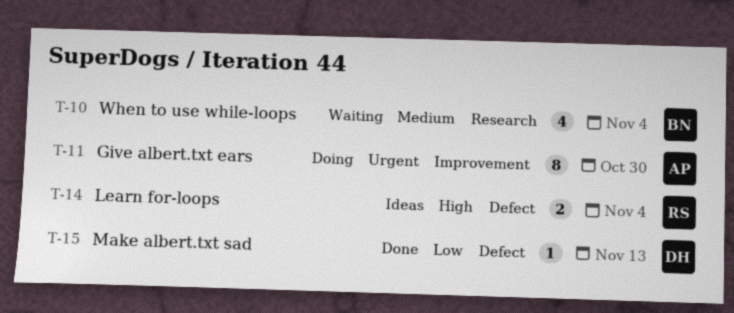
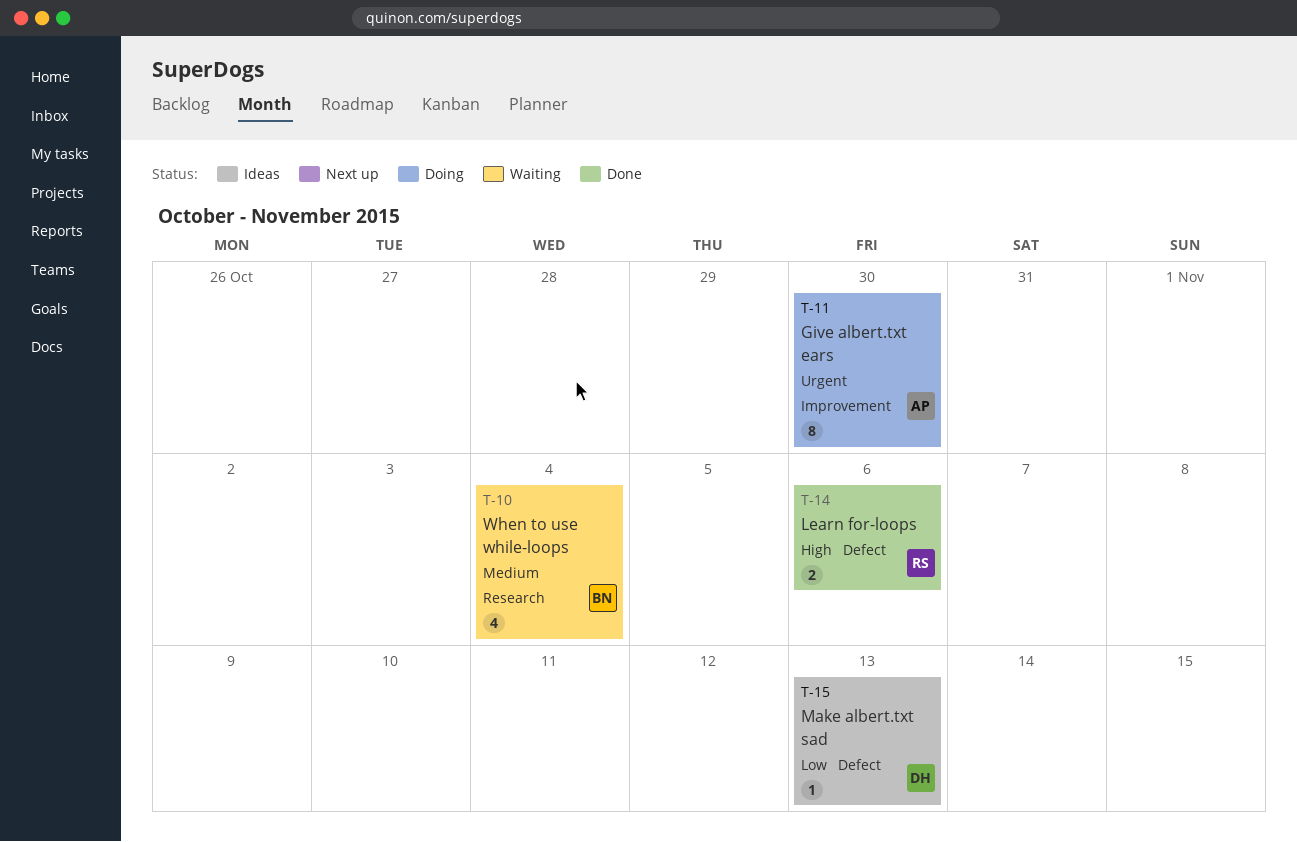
T-14, status: Ideas -> Done
T-14, due: Nov 4 -> Nov 6
T-15, status: Done -> Ideas

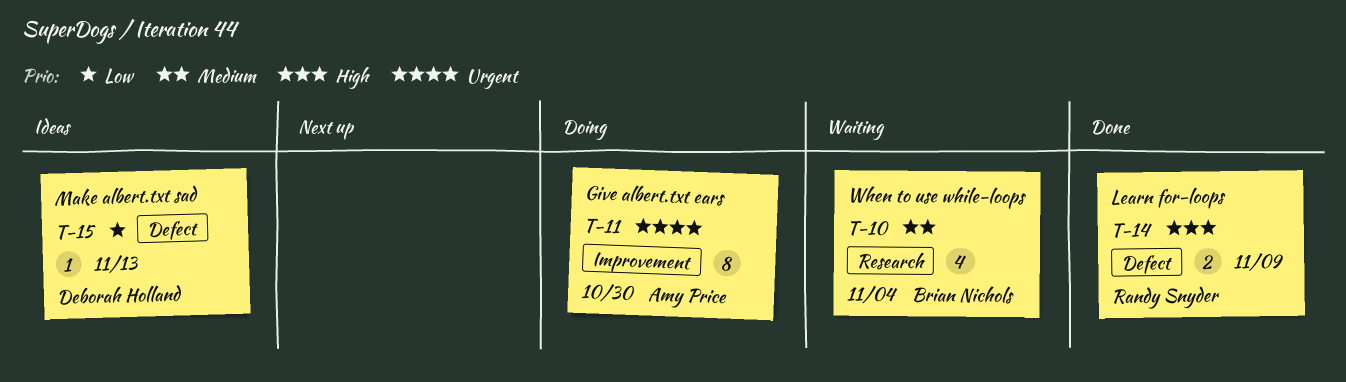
T-14, due: Nov 6 -> Nov 9

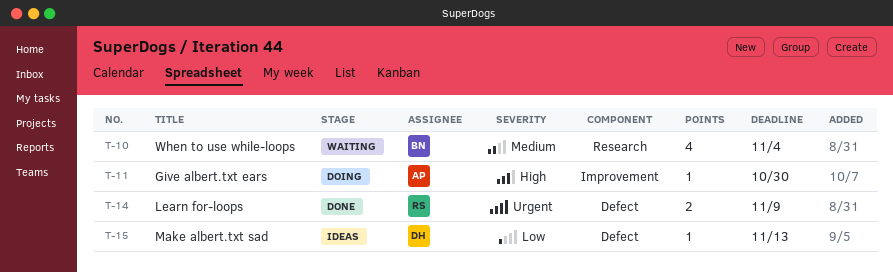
T-11, priority: Urgent -> High
T-11, estimate: 8 -> 1
T-14, priority: High -> Urgent

